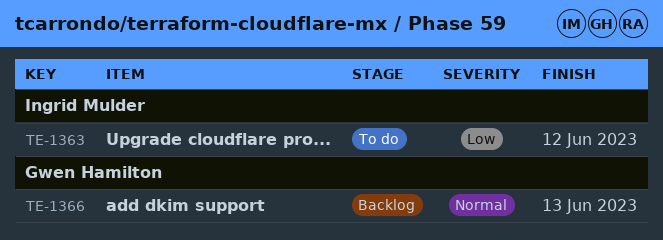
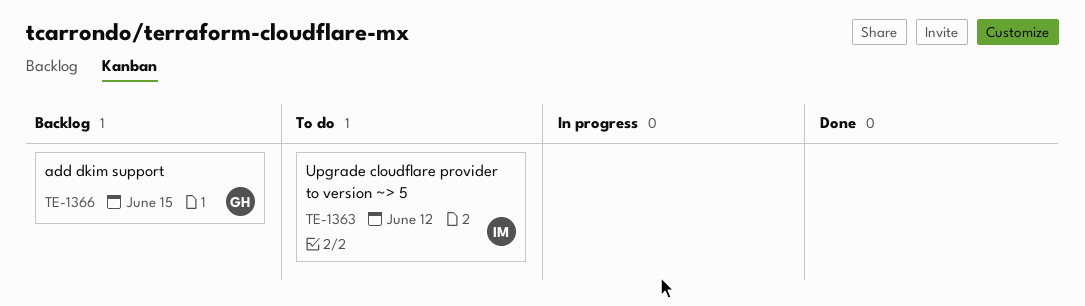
TE-1366, due: Jun 13 -> Jun 15

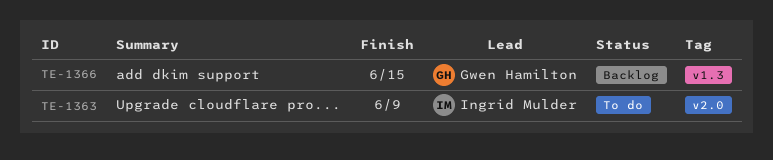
TE-1363, due: Jun 12 -> Jun 9

